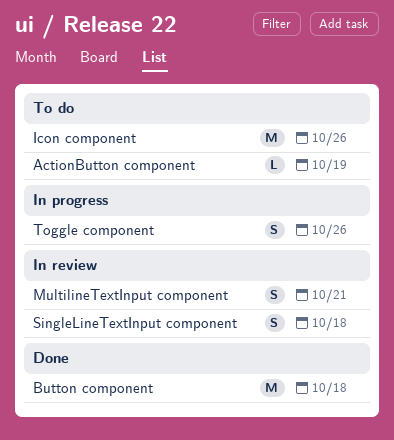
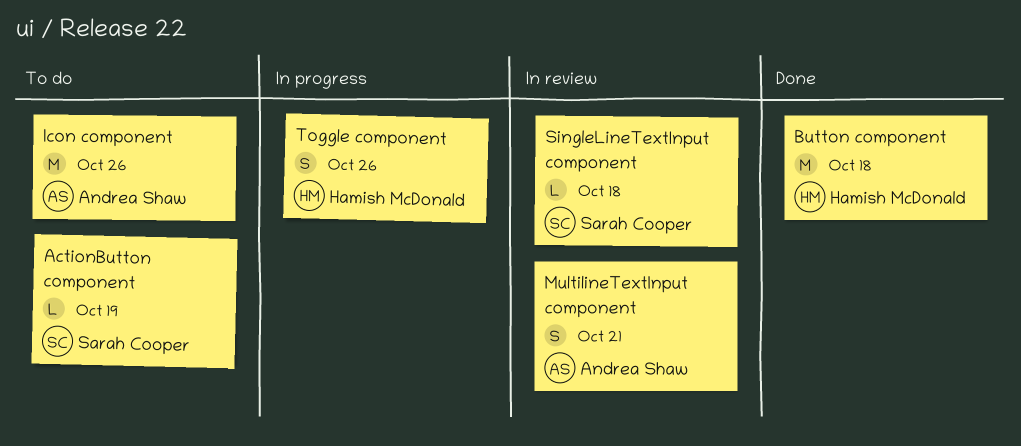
SingleLineTextInput component, estimate: S -> L

